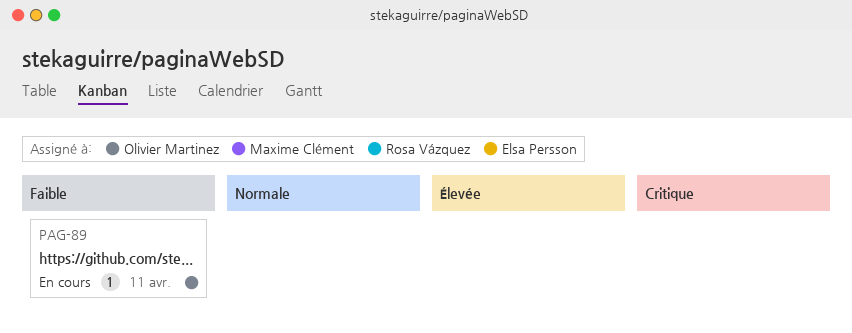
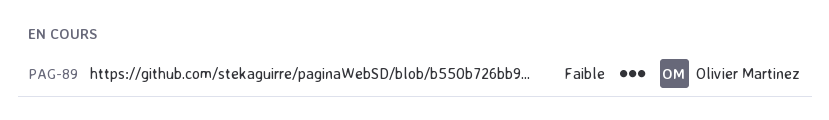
PAG-89, estimate: 1 -> 3

